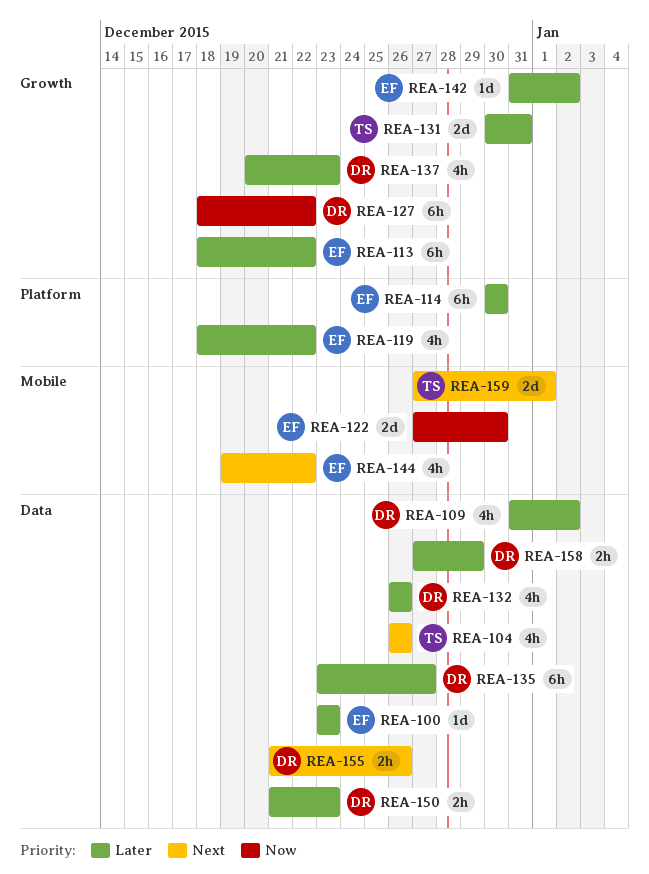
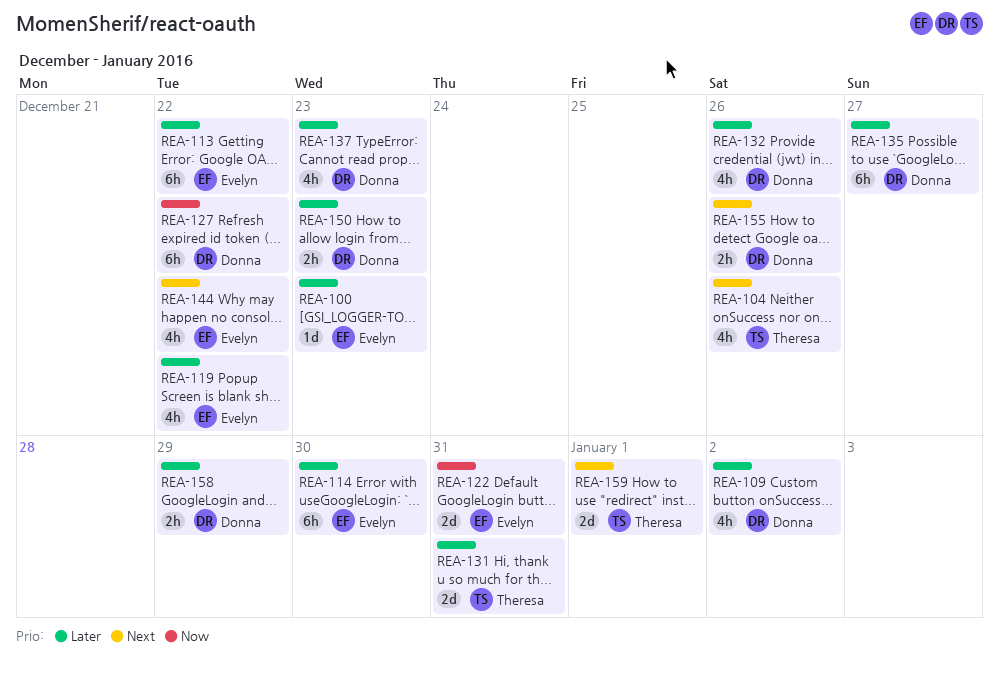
REA-122, due: Dec 30 -> Dec 31
REA-142: present -> none

